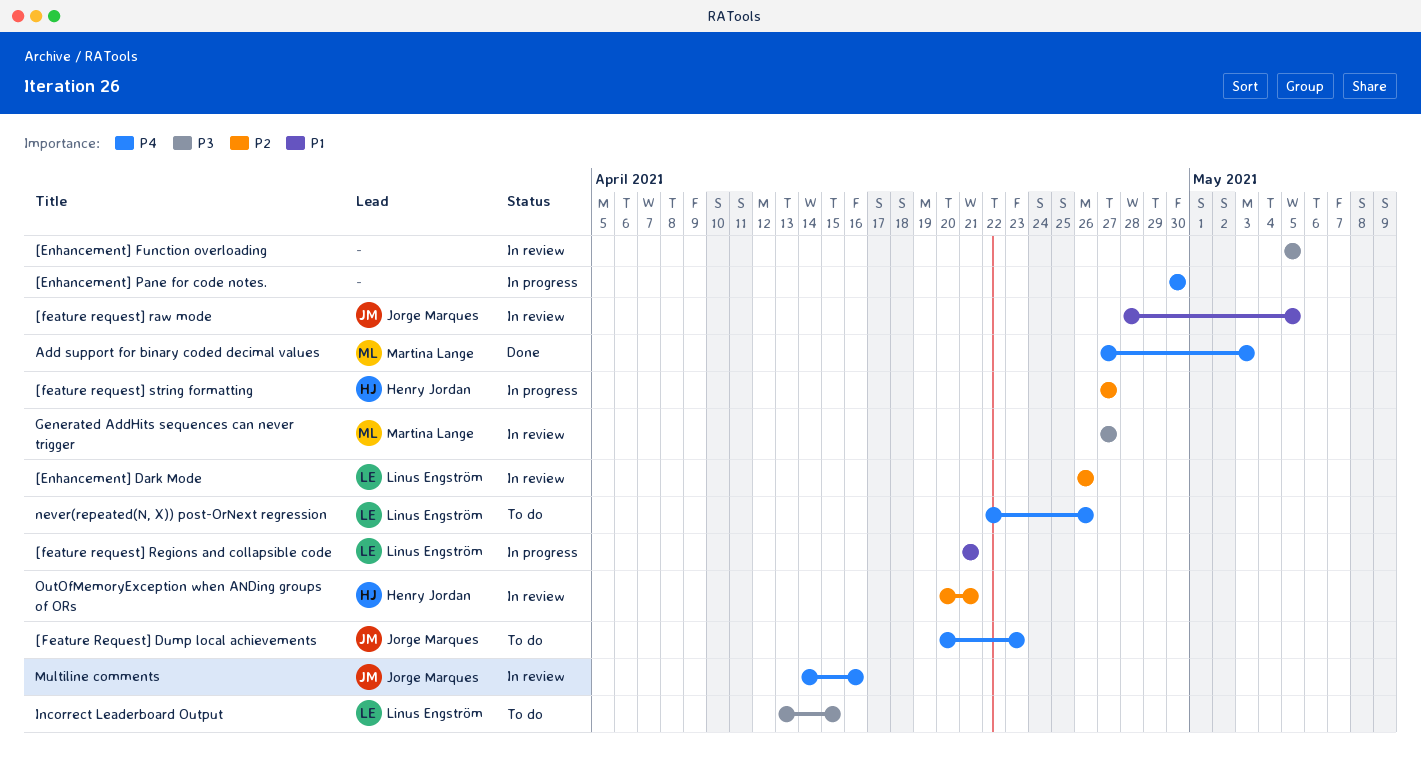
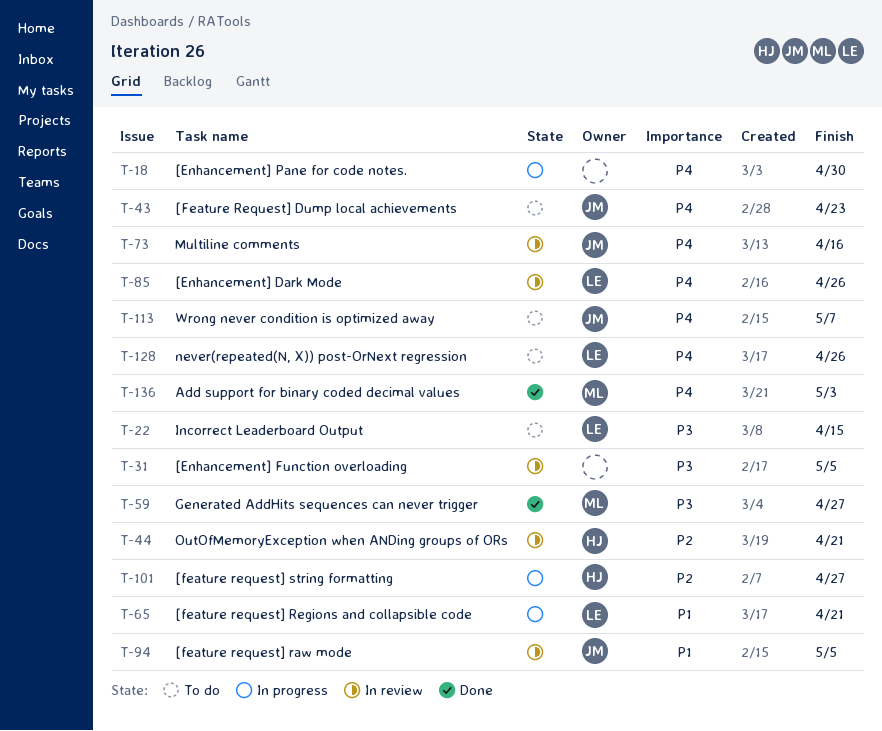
[Enhancement] Dark Mode, priority: P2 -> P4
Generated AddHits sequences can never trigger, status: In review -> Done
Wrong never condition is optimized away: none -> present

